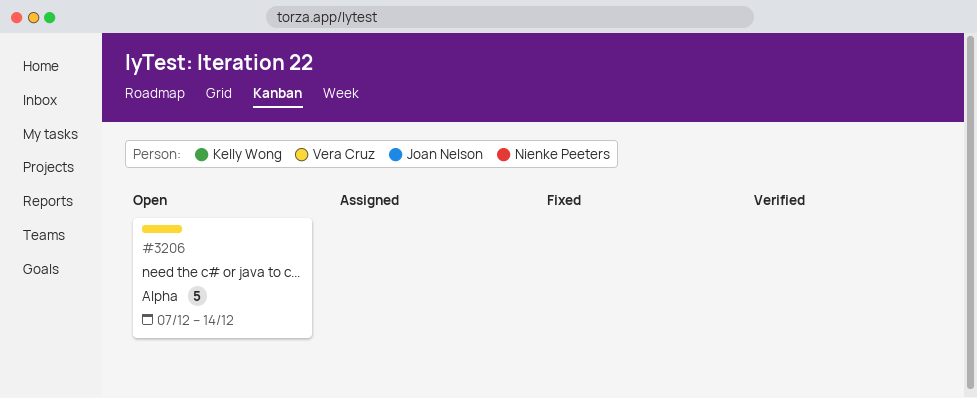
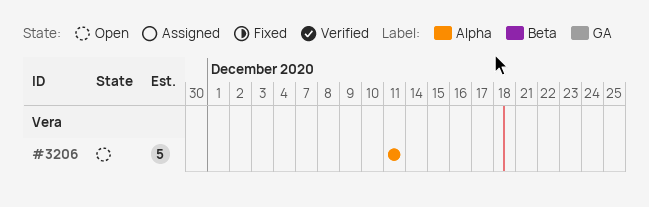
#3206, start: Dec 7 -> Dec 11
#3206, due: Dec 14 -> Dec 11

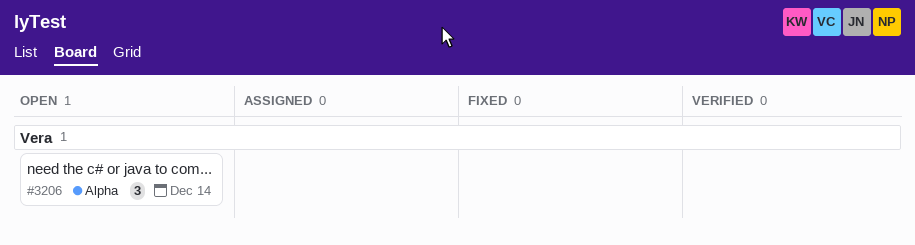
#3206, estimate: 5 -> 3
#3206, due: Dec 11 -> Dec 14

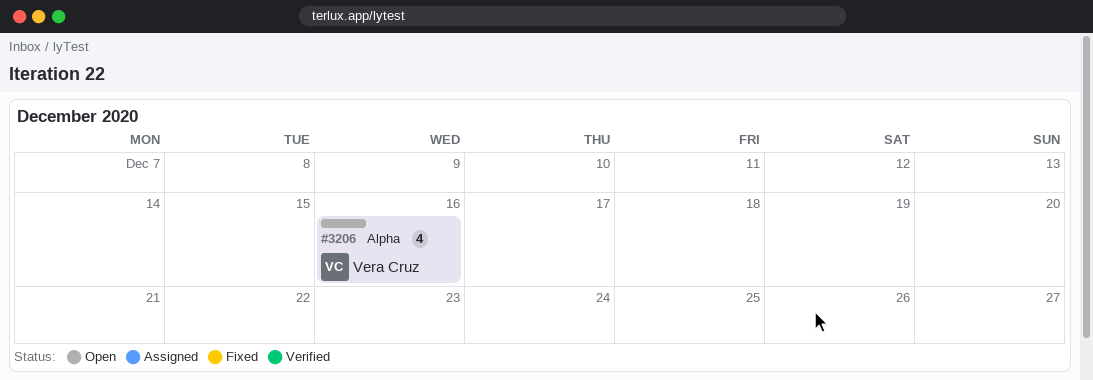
#3206, estimate: 3 -> 4
#3206, due: Dec 14 -> Dec 16

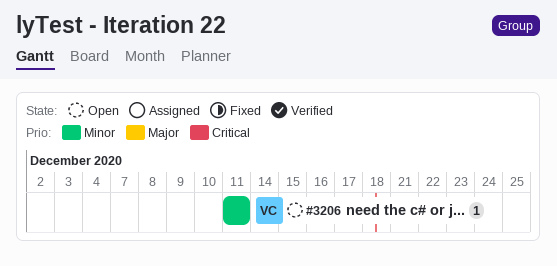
#3206, estimate: 4 -> 1
#3206, due: Dec 16 -> Dec 11

